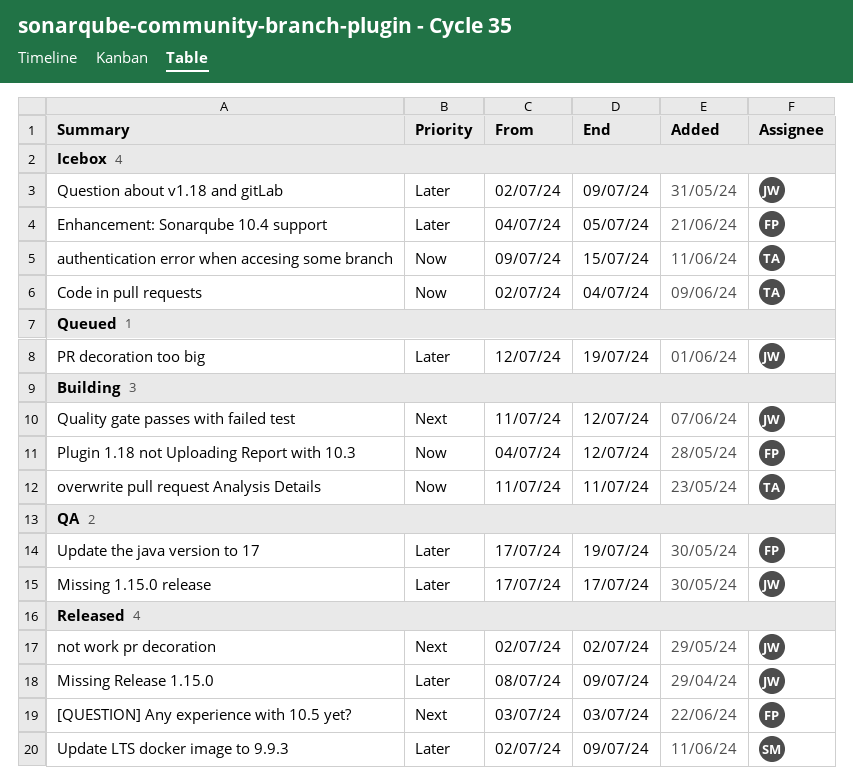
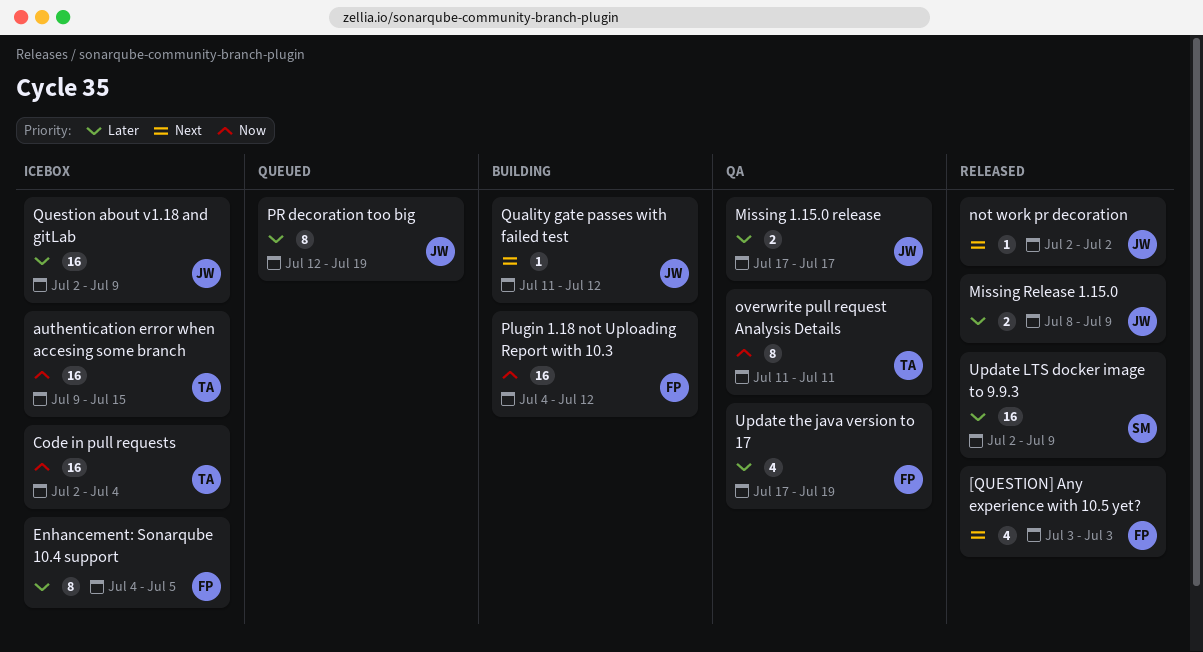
overwrite pull request Analysis Details, status: Building -> QA

